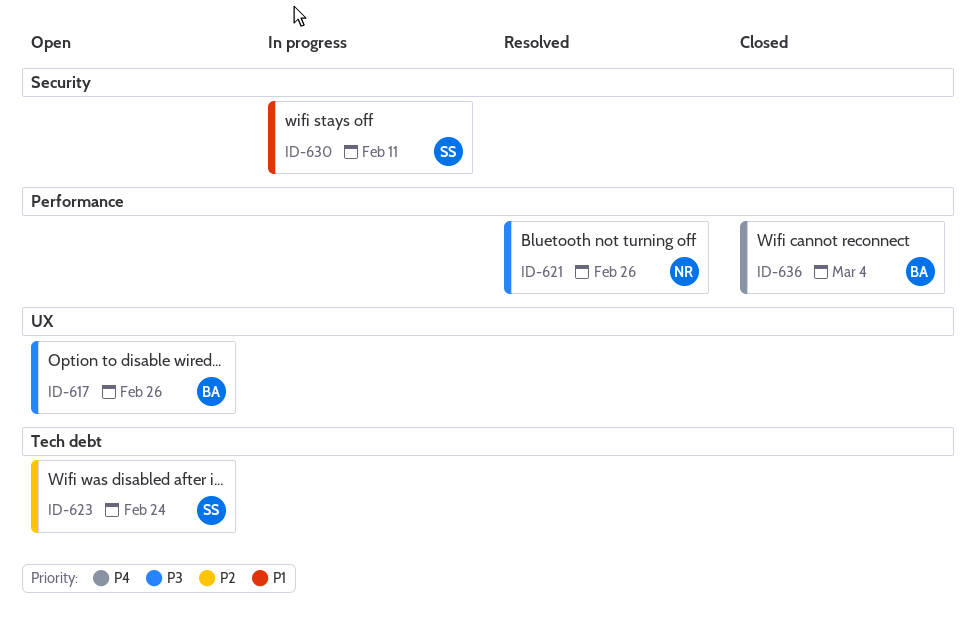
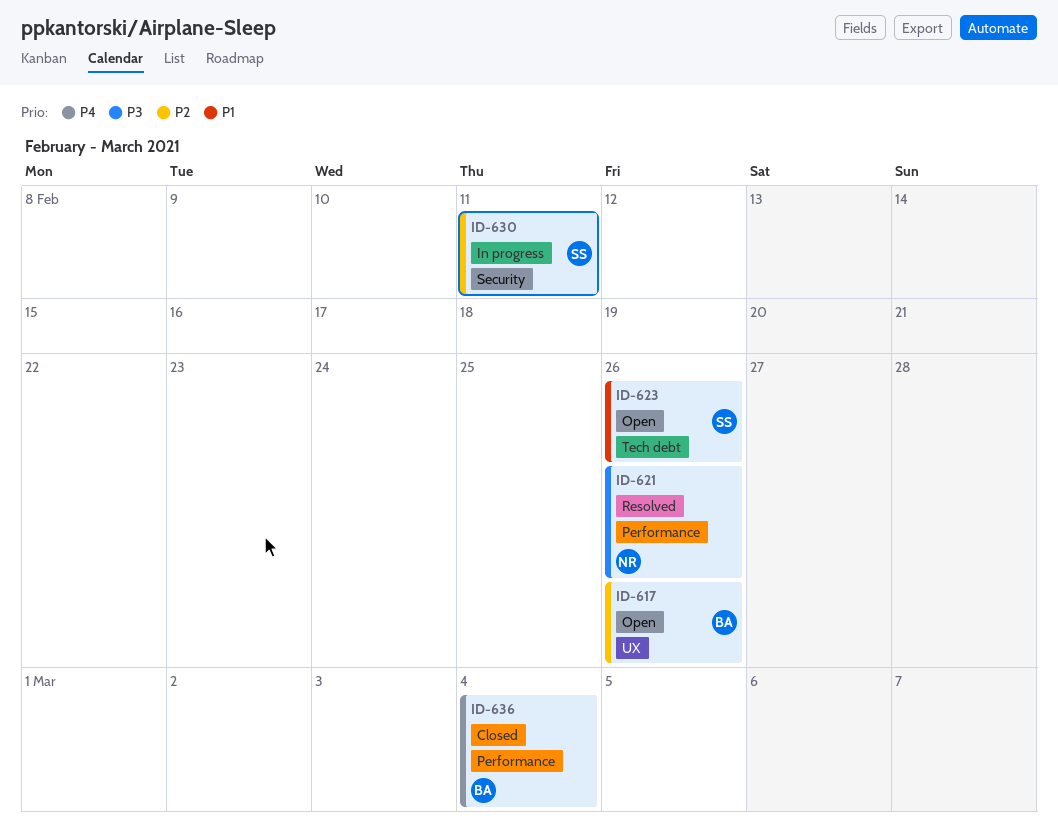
ID-617, priority: P3 -> P2
ID-623, priority: P2 -> P1
ID-623, due: Feb 24 -> Feb 26
ID-630, priority: P1 -> P2

